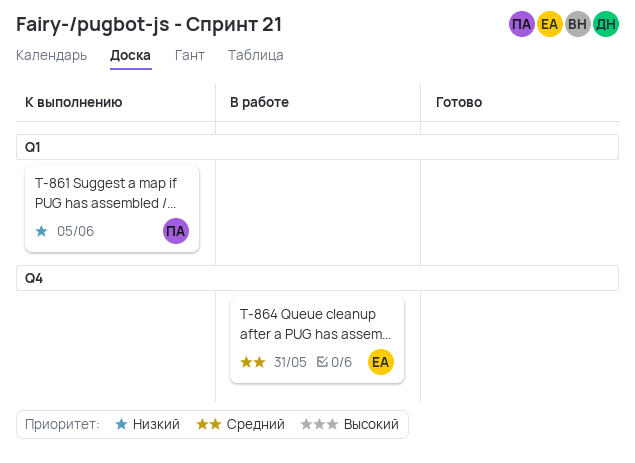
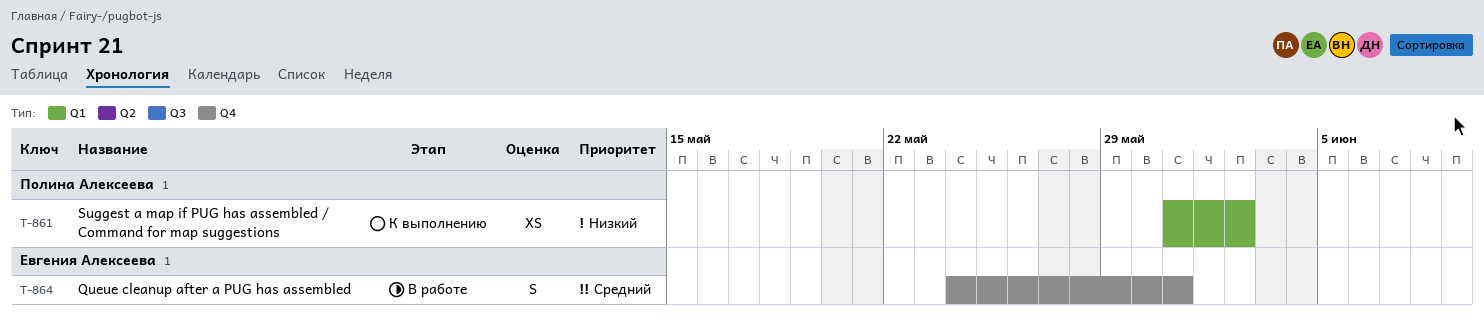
T-861, due: Jun 5 -> Jun 2

